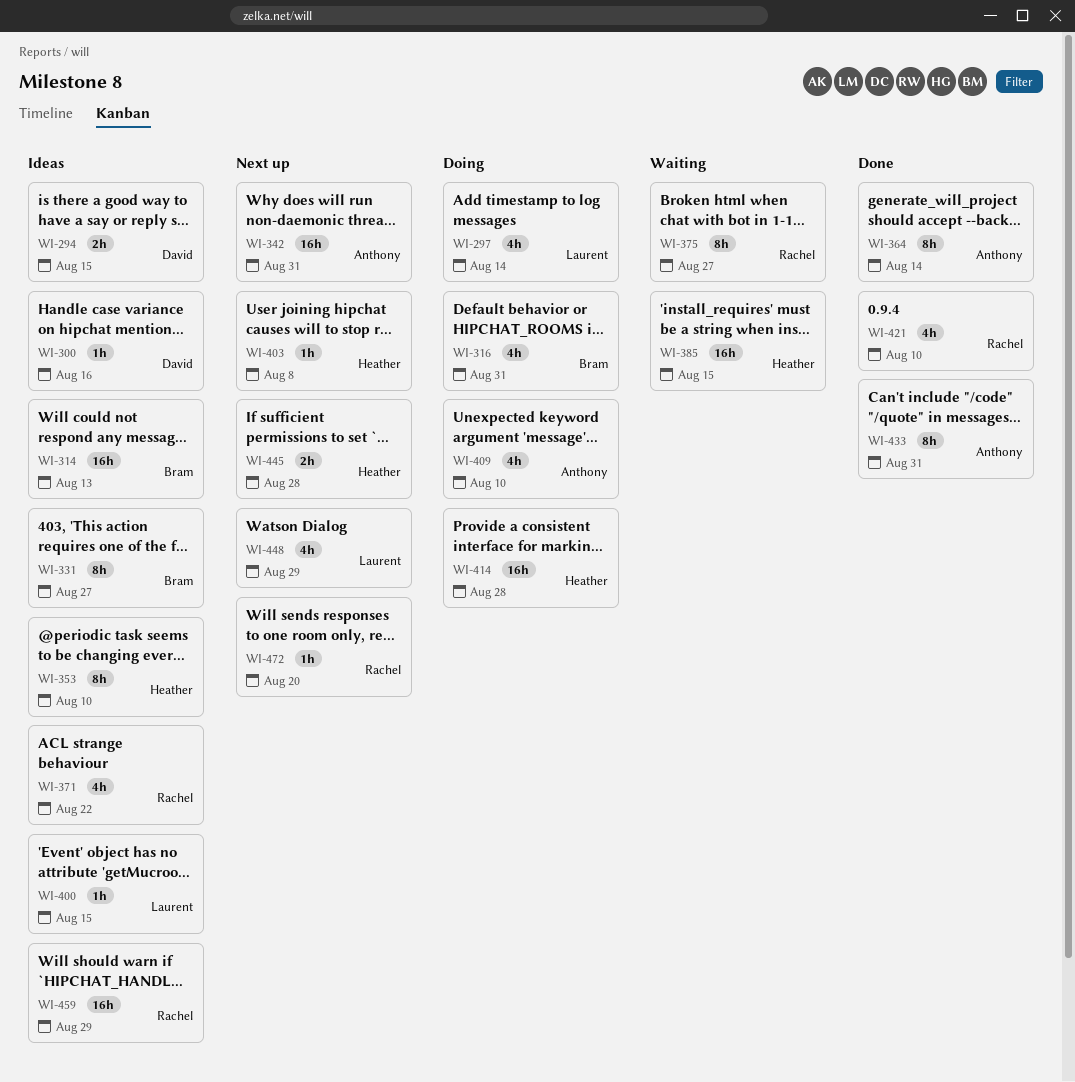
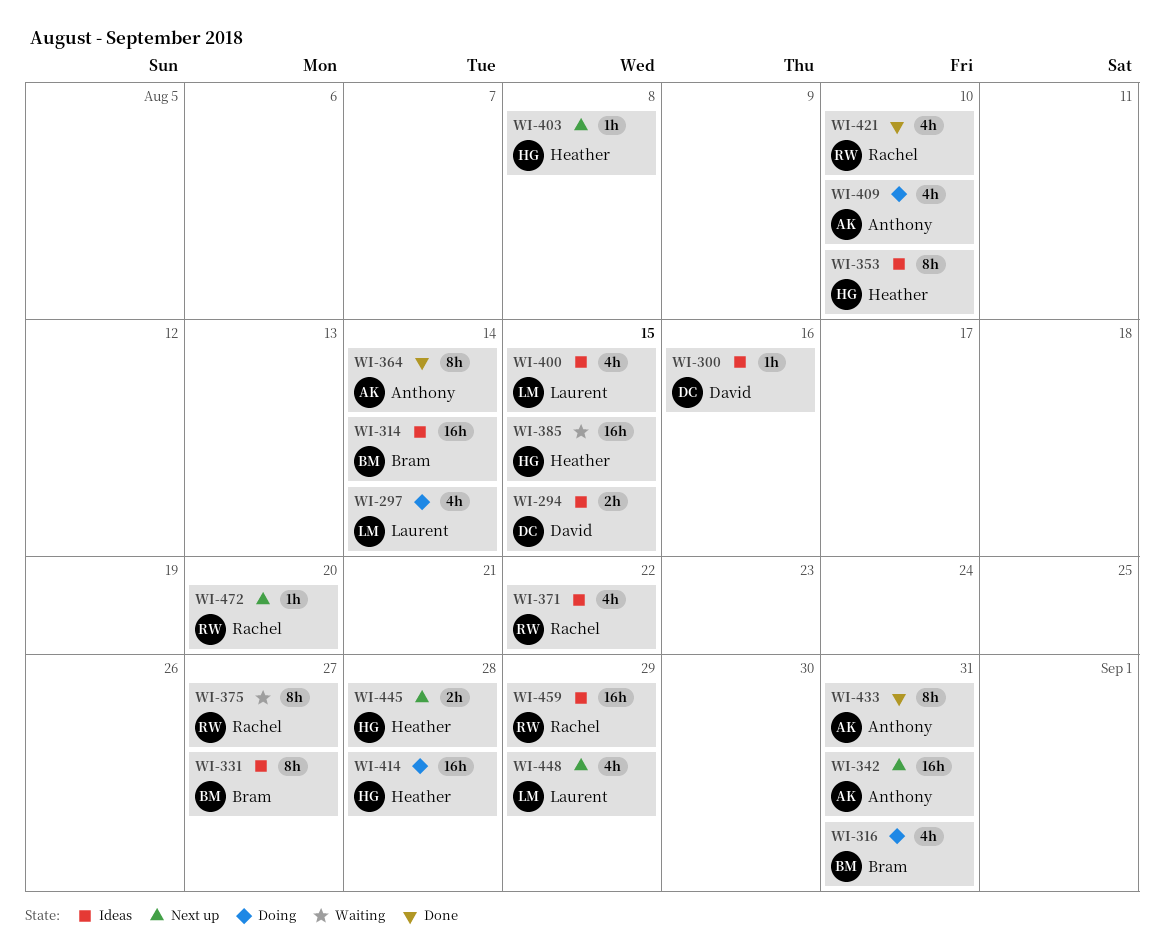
WI-314, due: Aug 13 -> Aug 14
WI-400, estimate: 1h -> 4h

